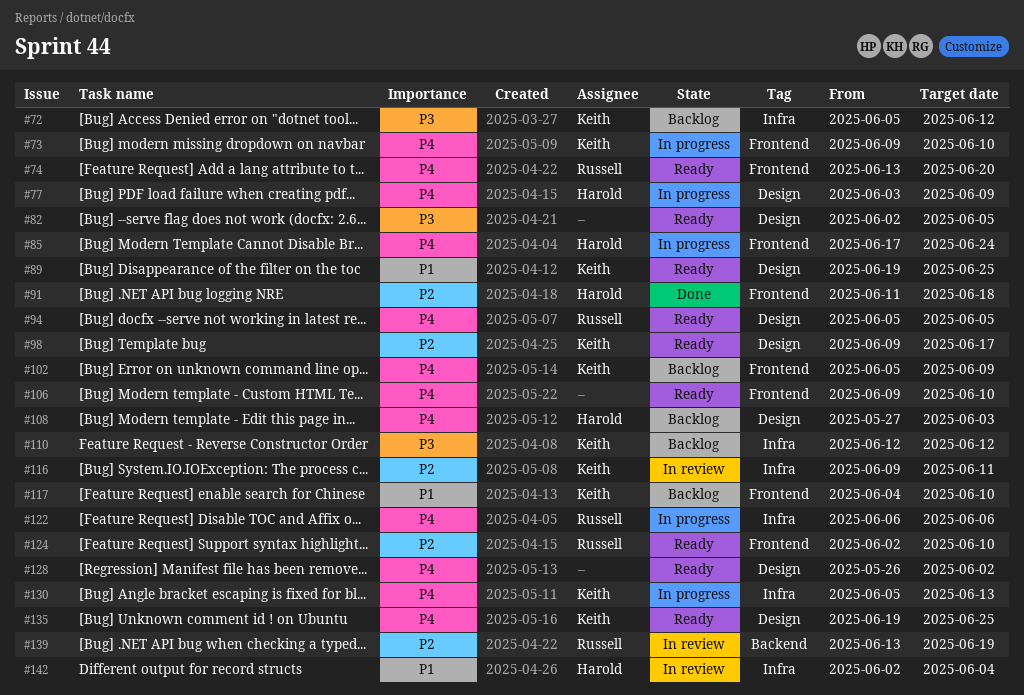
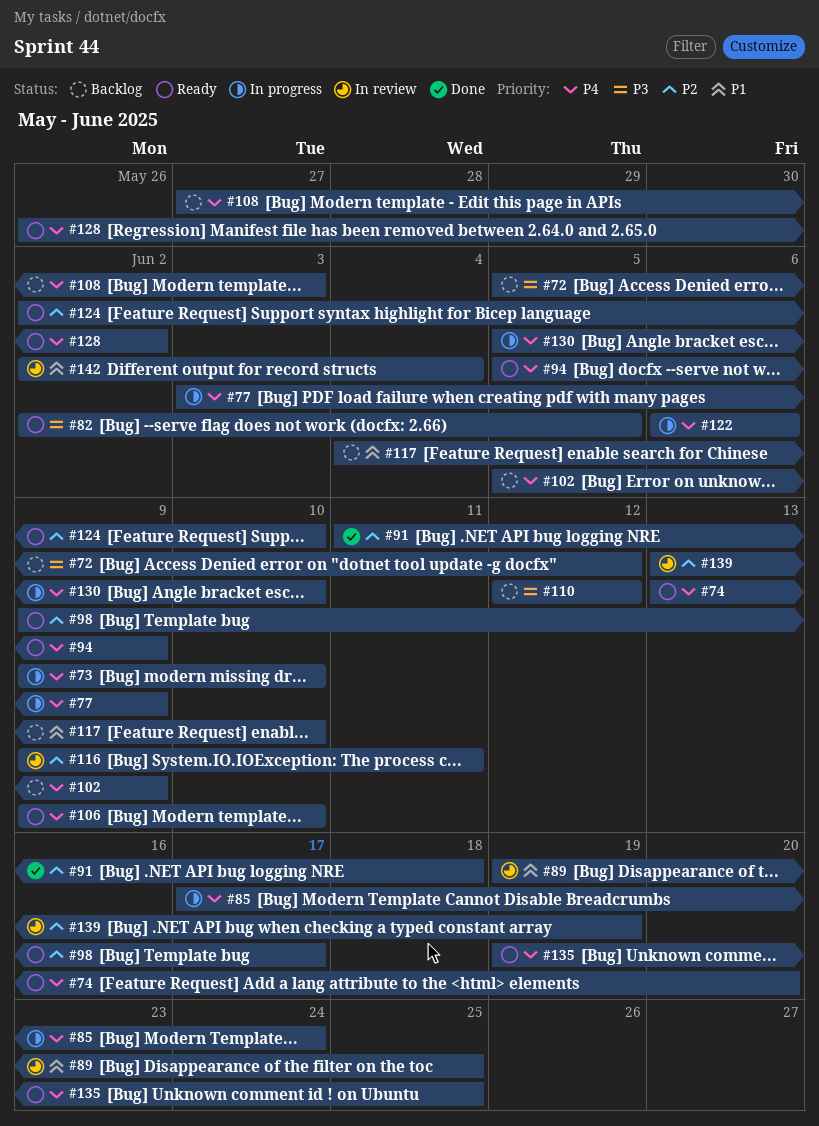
#89, status: Ready -> In review
#94, due: Jun 5 -> Jun 9
#130, due: Jun 13 -> Jun 10

